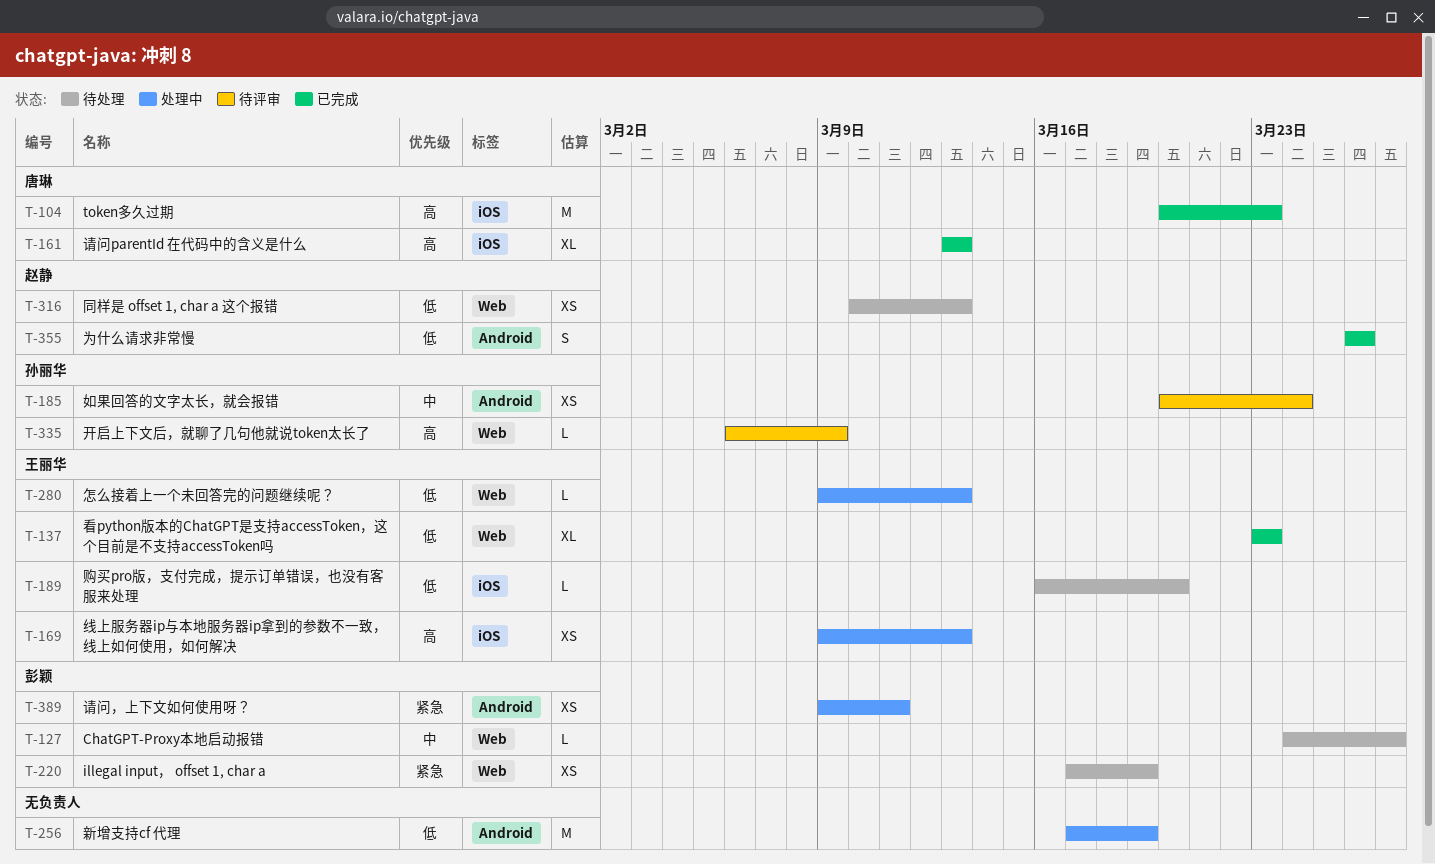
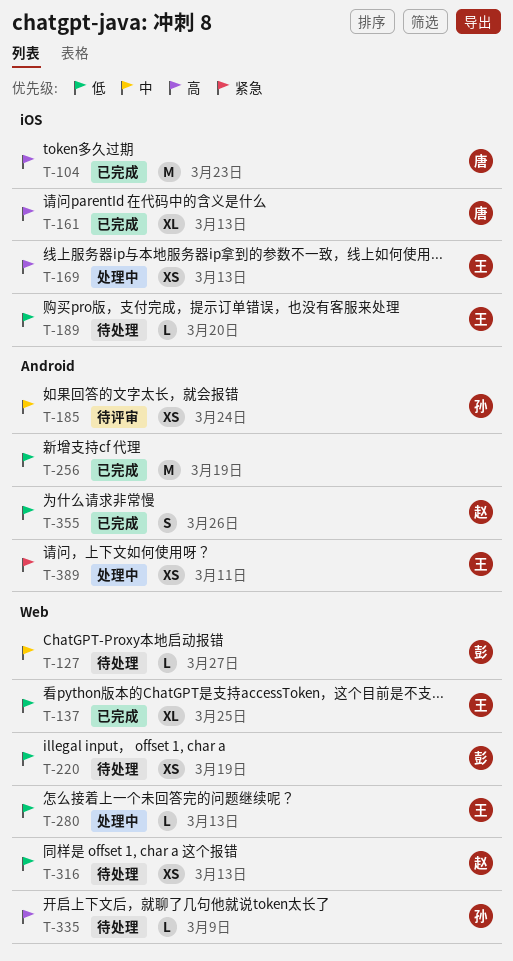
T-137, due: Mar 23 -> Mar 25
T-220, priority: 紧急 -> 低
T-256, status: 处理中 -> 已完成
T-335, status: 待评审 -> 待处理
T-389, owner: 彭颖 -> 王丽华

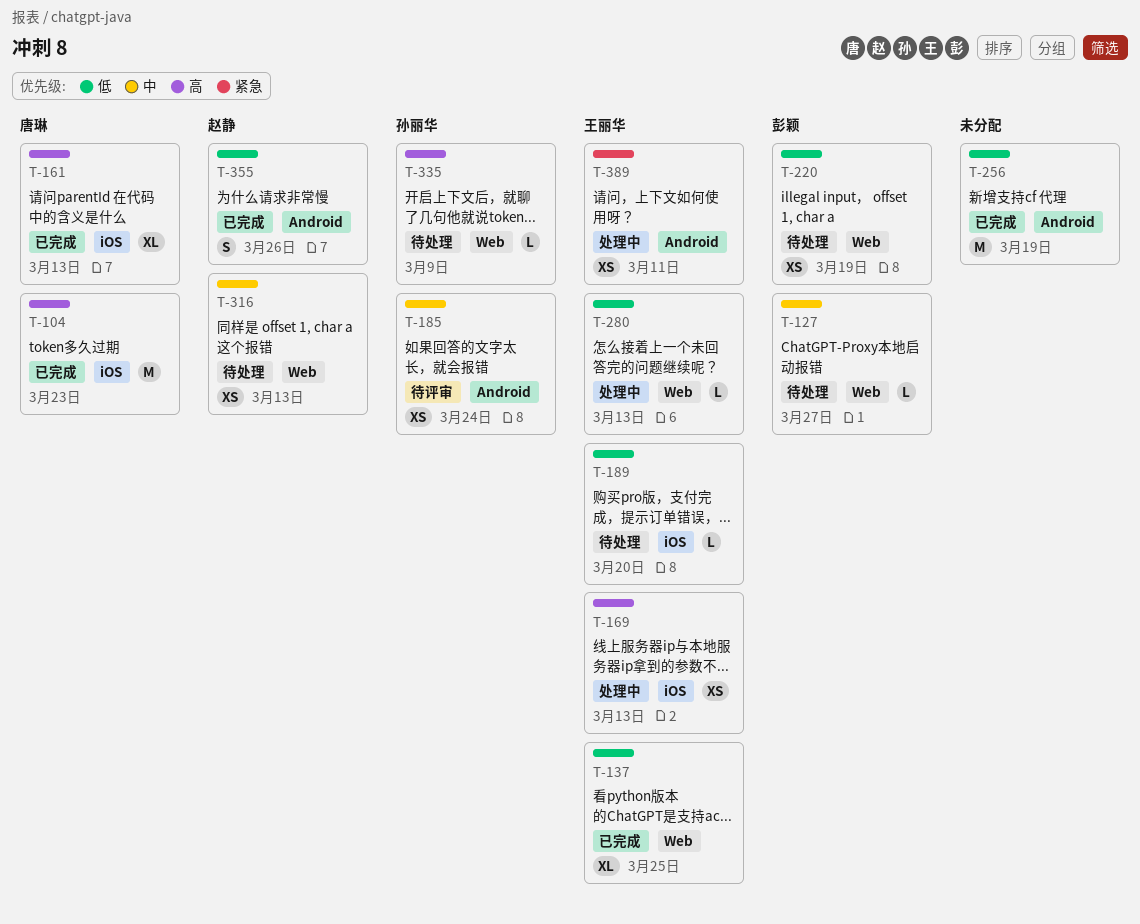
T-316, priority: 低 -> 中

